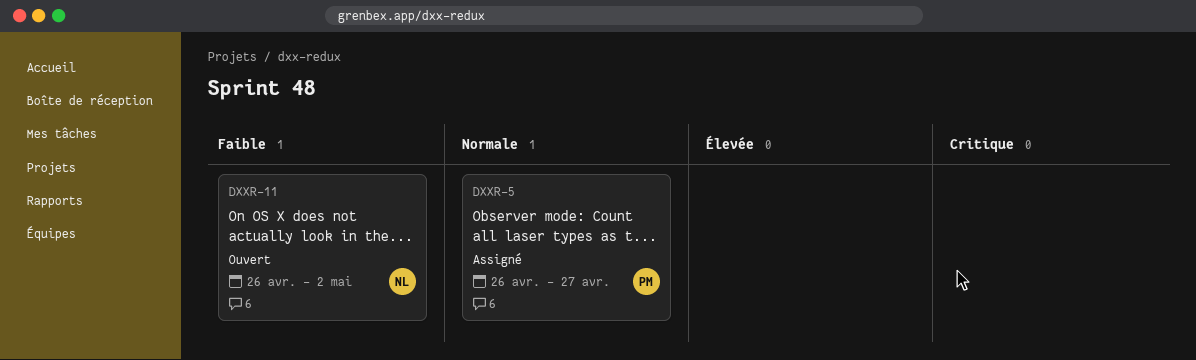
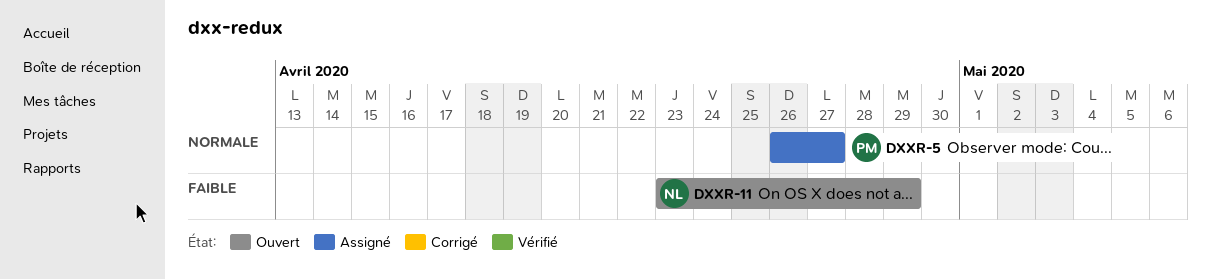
DXXR-11, start: Apr 26 -> Apr 23
DXXR-11, due: May 2 -> Apr 29

